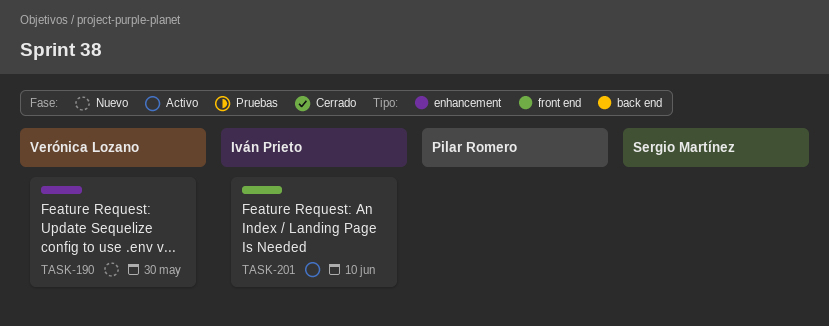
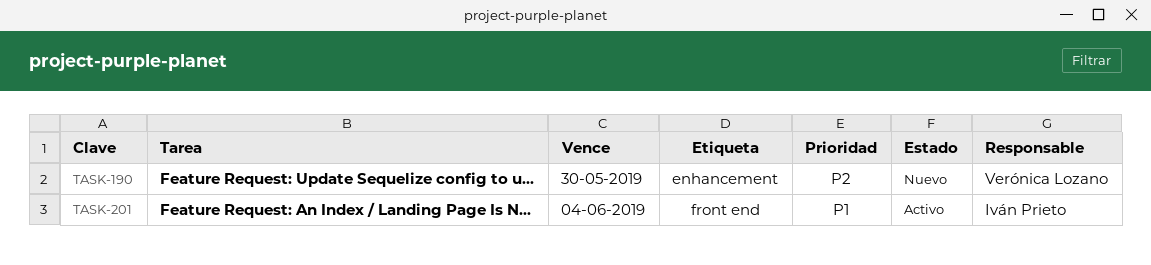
TASK-201, due: Jun 10 -> Jun 4

